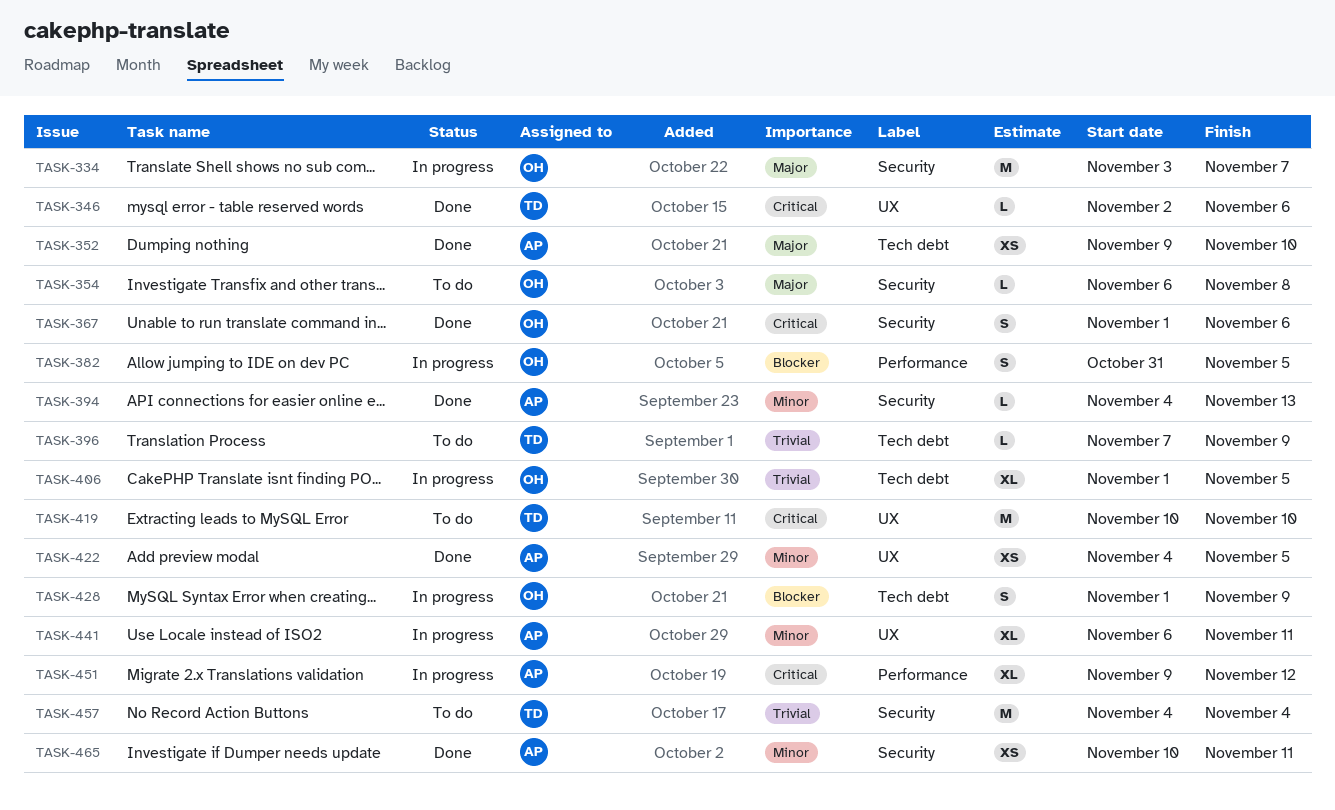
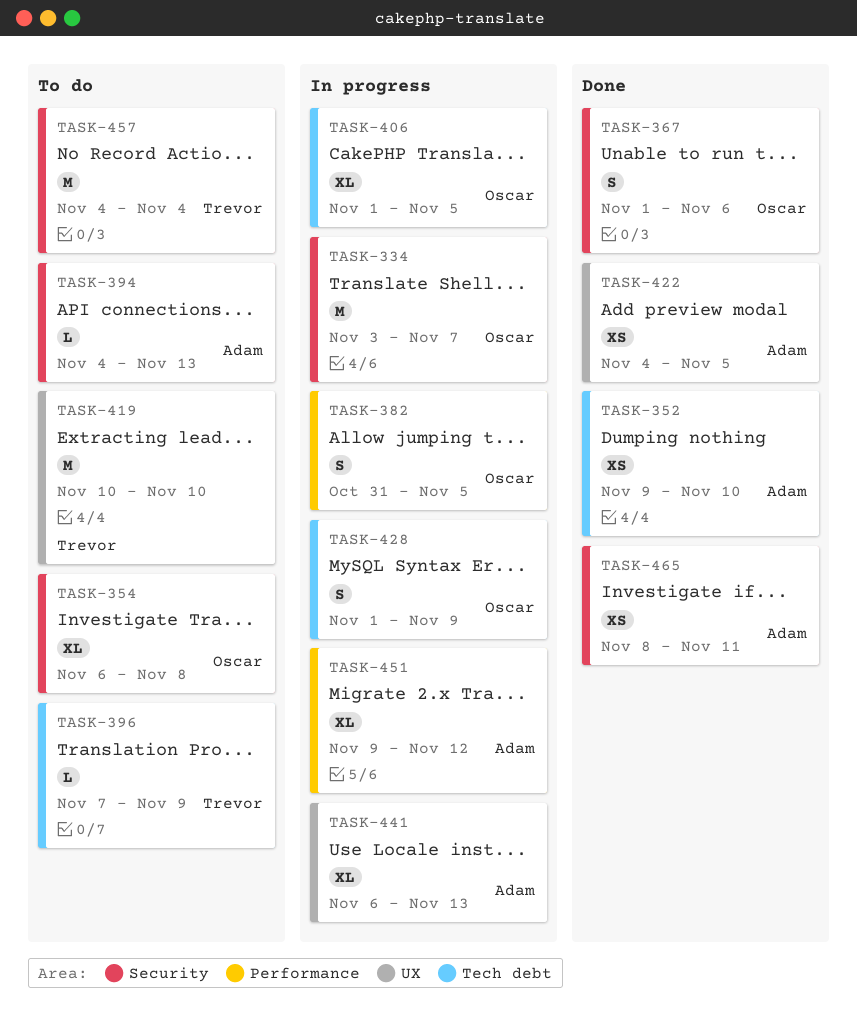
TASK-346: present -> none
TASK-354, estimate: L -> XL
TASK-394, status: Done -> To do
TASK-441, due: Nov 11 -> Nov 13
TASK-465, start: Nov 10 -> Nov 8

